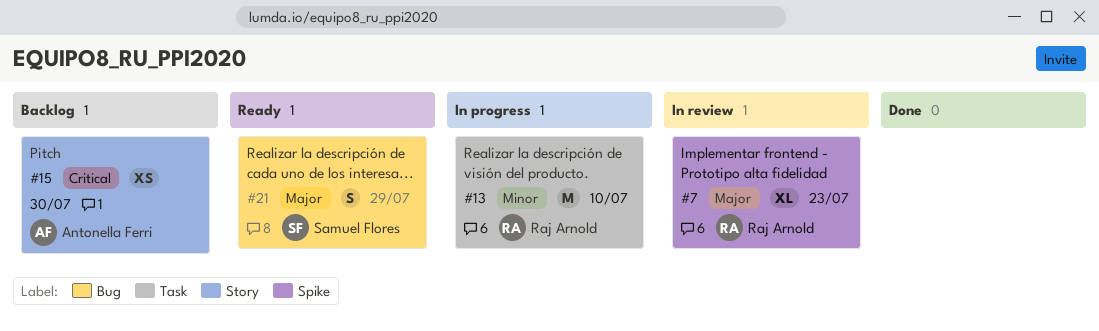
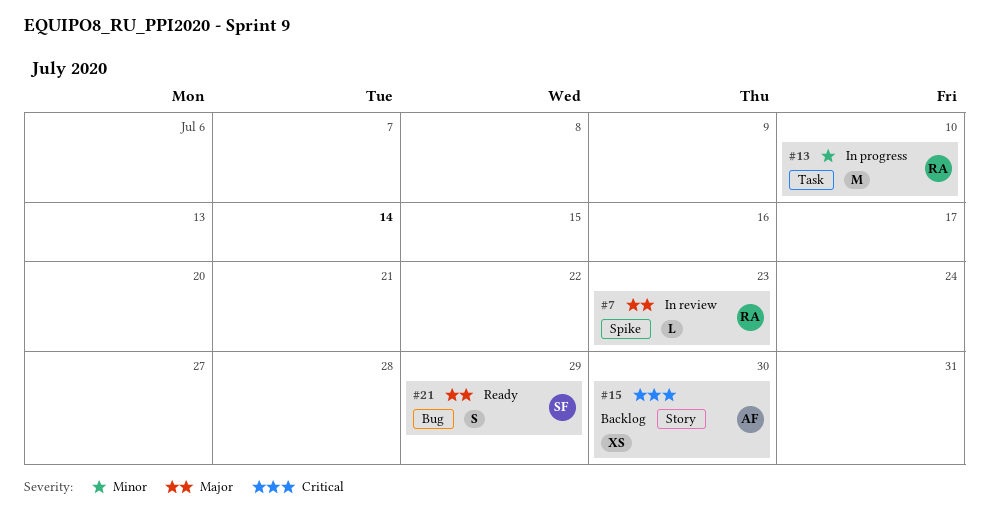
#7, estimate: XL -> L

